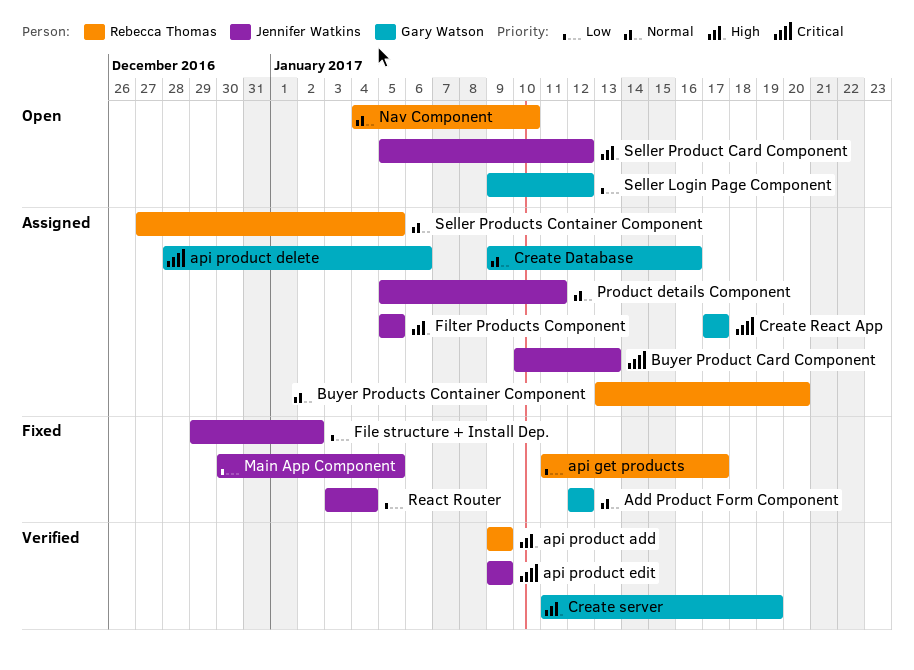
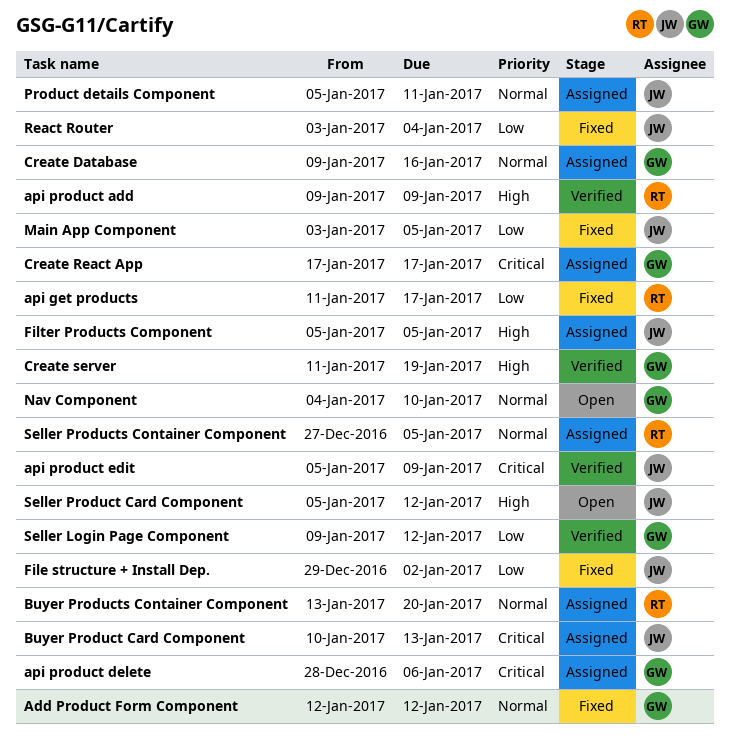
api product edit, start: Jan 9 -> Jan 5
Main App Component, start: Dec 30 -> Jan 3
Nav Component, owner: Rebecca Thomas -> Gary Watson
Seller Login Page Component, status: Open -> Verified

